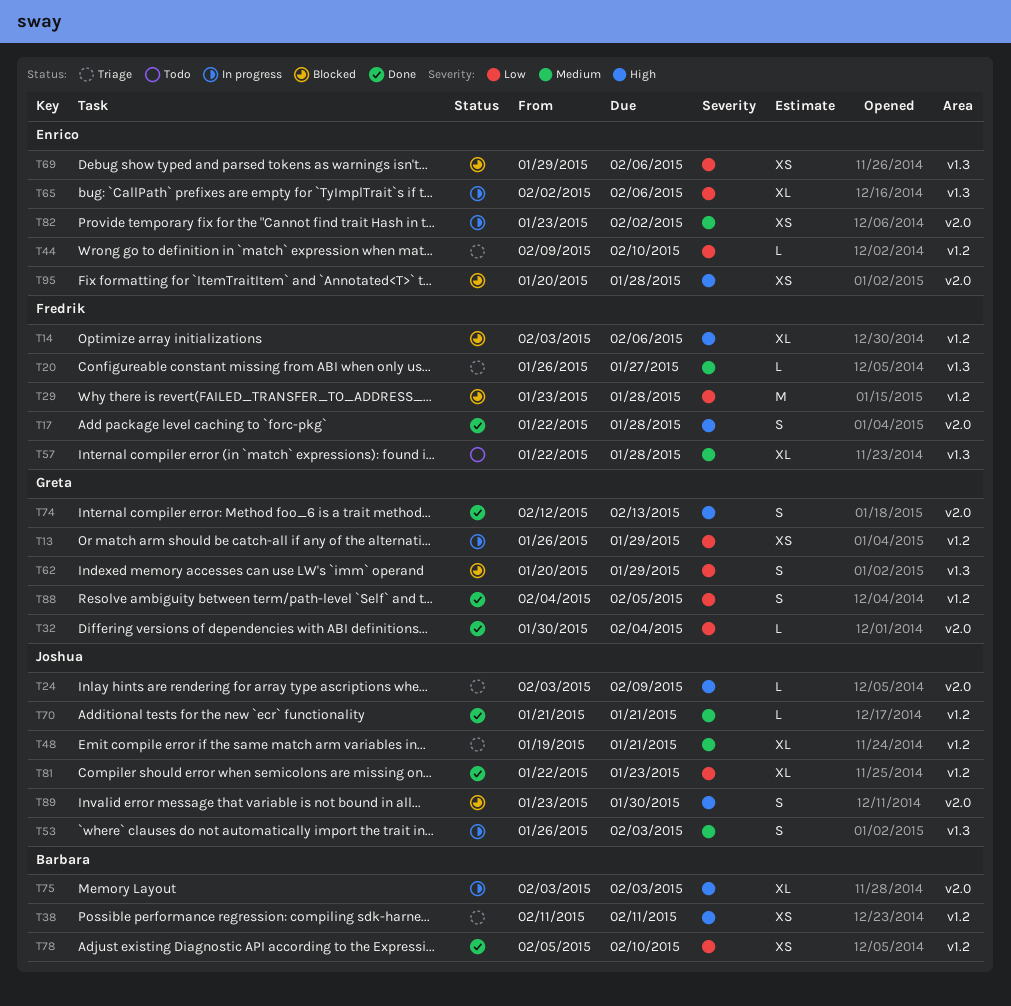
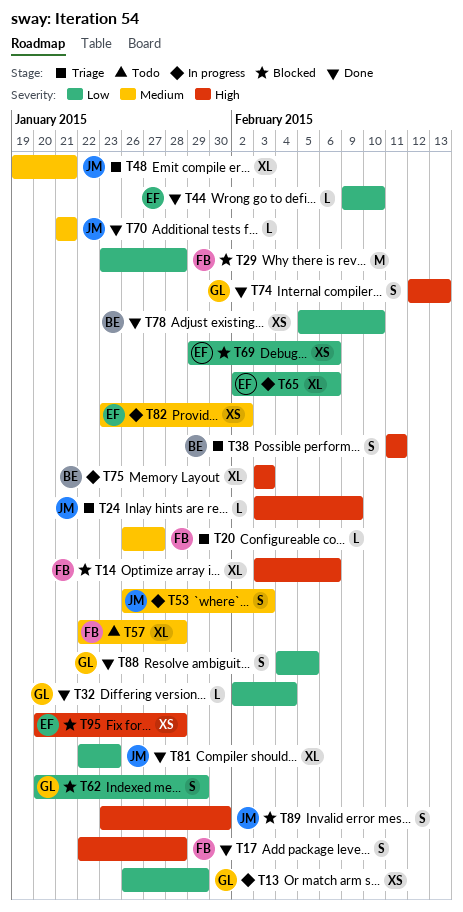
T32, start: Jan 30 -> Feb 2
T38, estimate: XS -> S
T44, status: Triage -> Done

